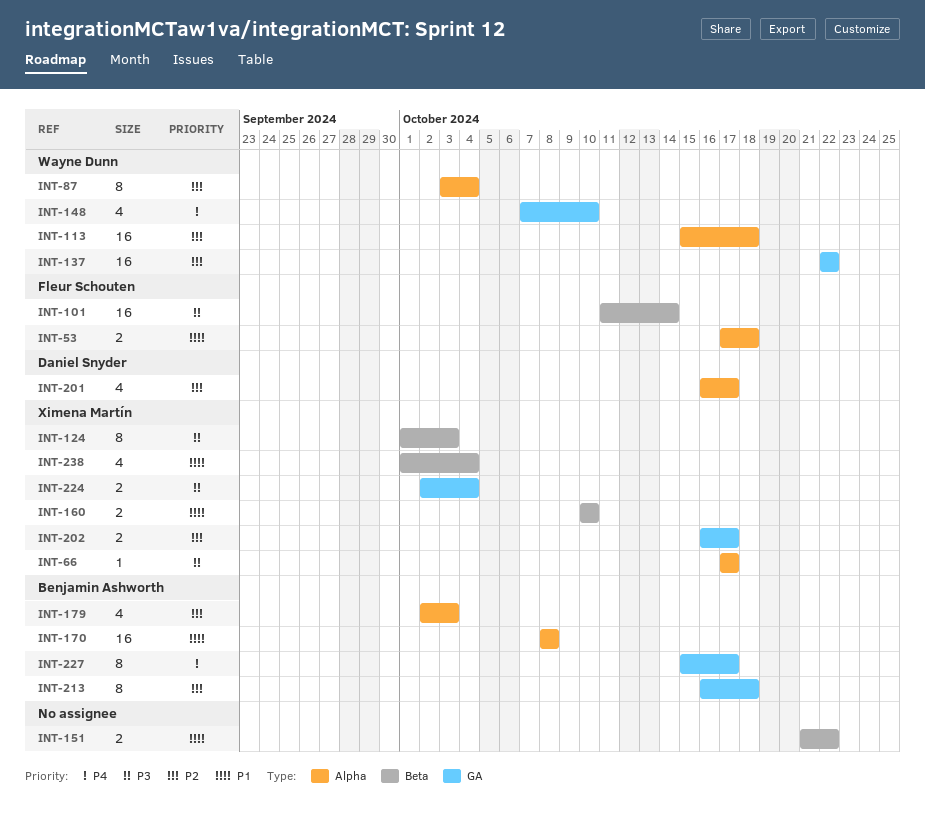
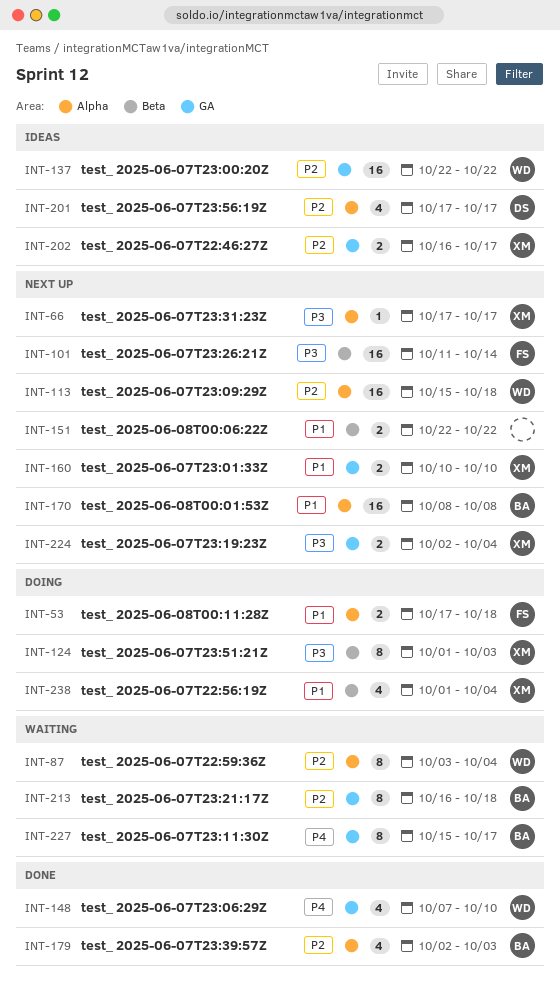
INT-151, start: Oct 21 -> Oct 22
INT-160, label: Beta -> GA
INT-201, start: Oct 16 -> Oct 17

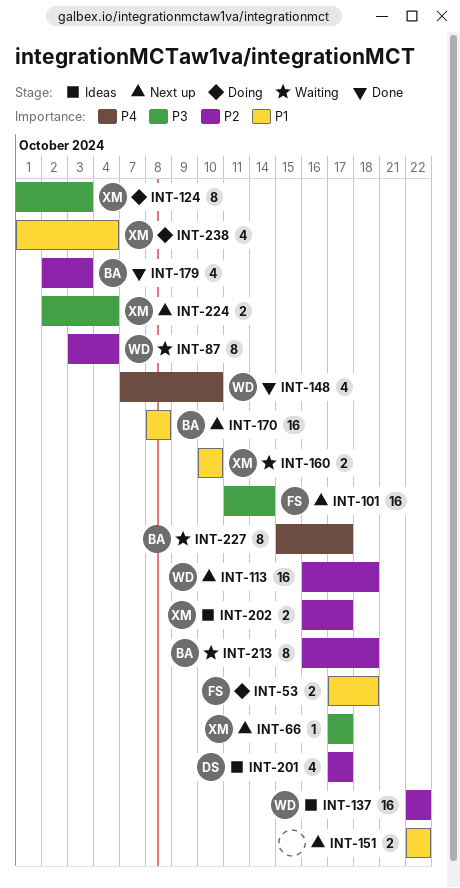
INT-113, start: Oct 15 -> Oct 16
INT-160, status: Next up -> Waiting

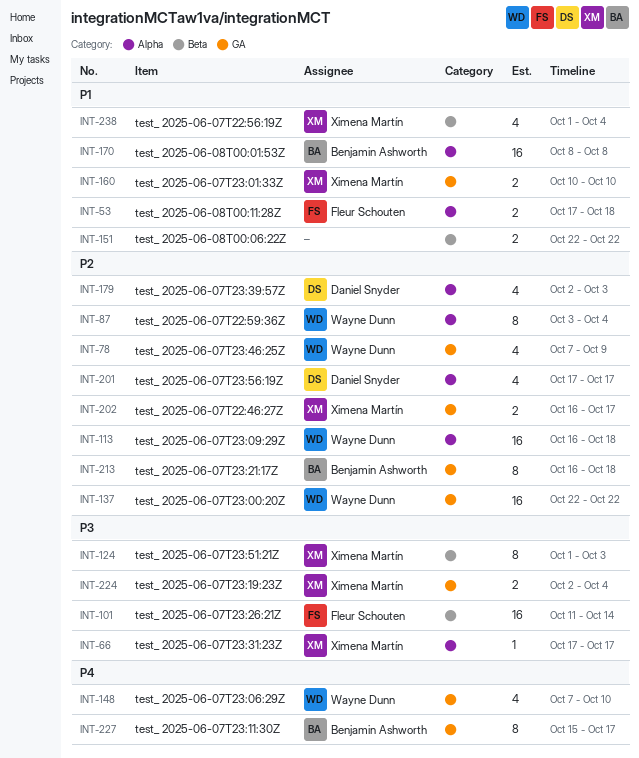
INT-78: none -> present
INT-179, owner: Benjamin Ashworth -> Daniel Snyder

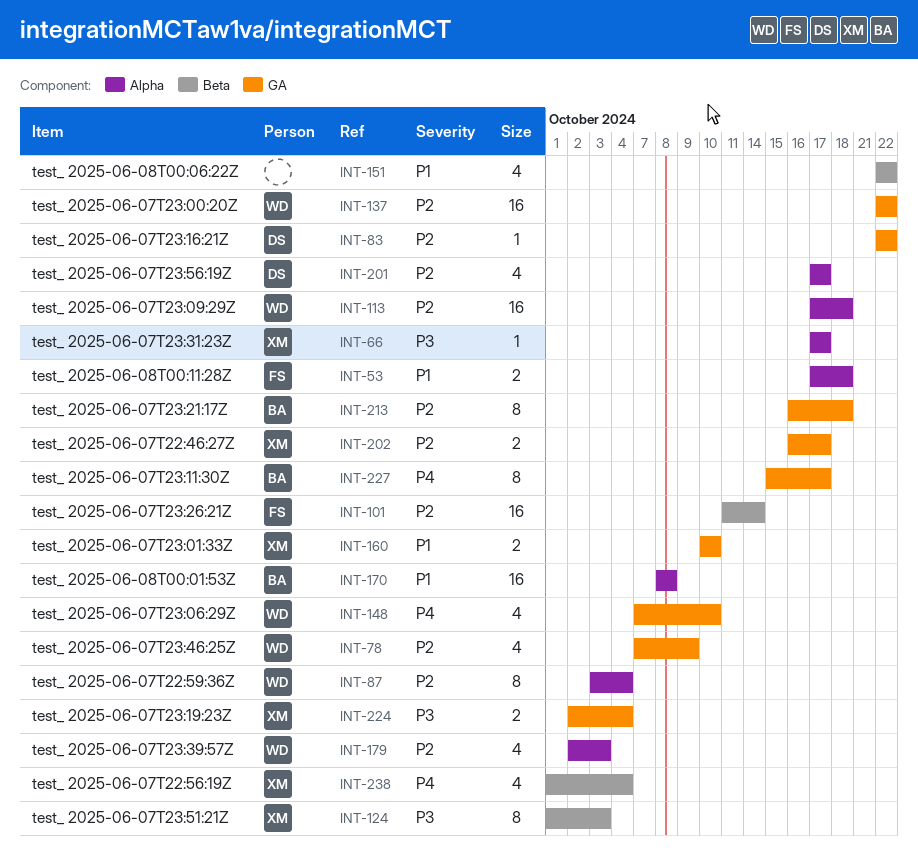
INT-83: none -> present
INT-101, priority: P3 -> P2
INT-113, start: Oct 16 -> Oct 17
INT-151, estimate: 2 -> 4
INT-179, owner: Daniel Snyder -> Wayne Dunn
INT-238, priority: P1 -> P4

